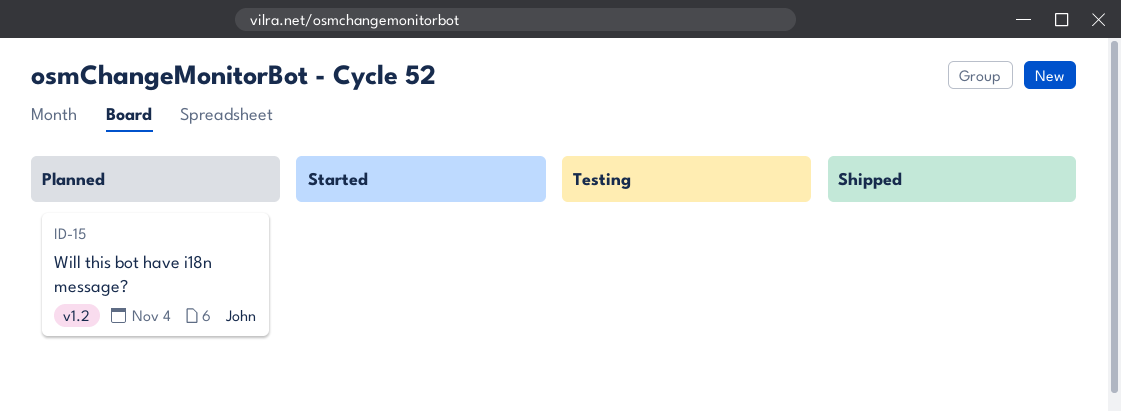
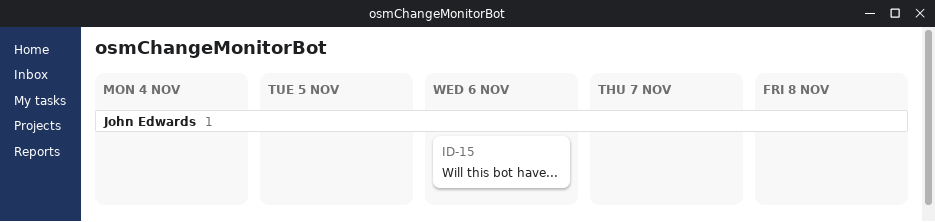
ID-15, due: Nov 4 -> Nov 6

